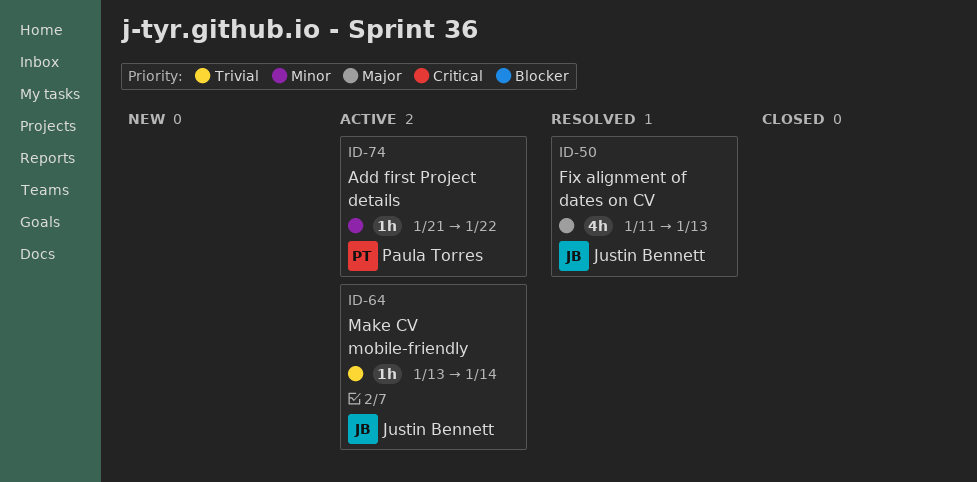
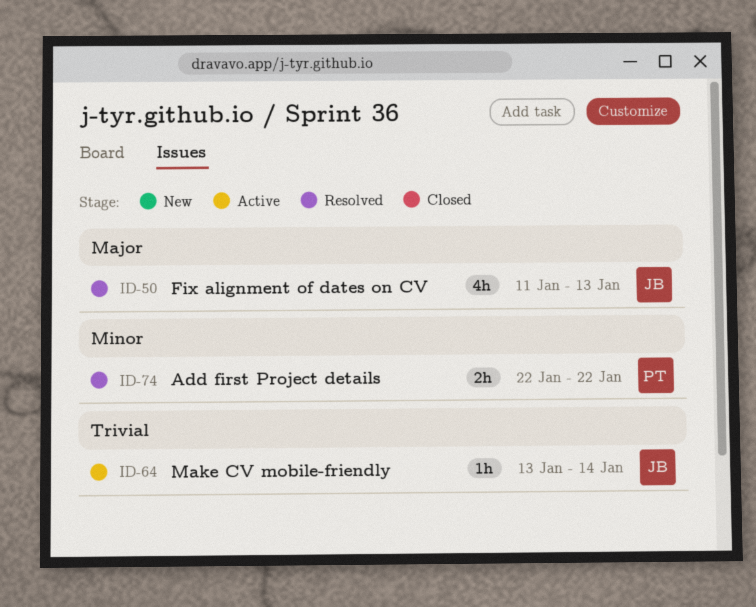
ID-74, status: Active -> Resolved
ID-74, estimate: 1h -> 2h
ID-74, start: Jan 21 -> Jan 22

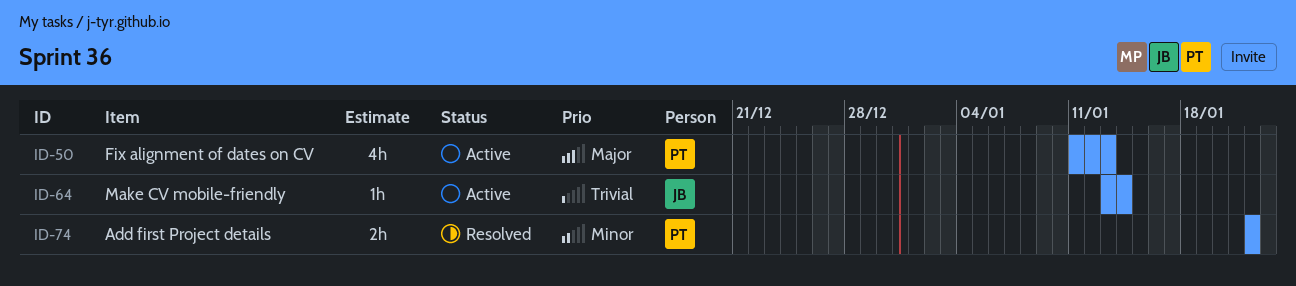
ID-50, status: Resolved -> Active
ID-50, owner: JB -> PT

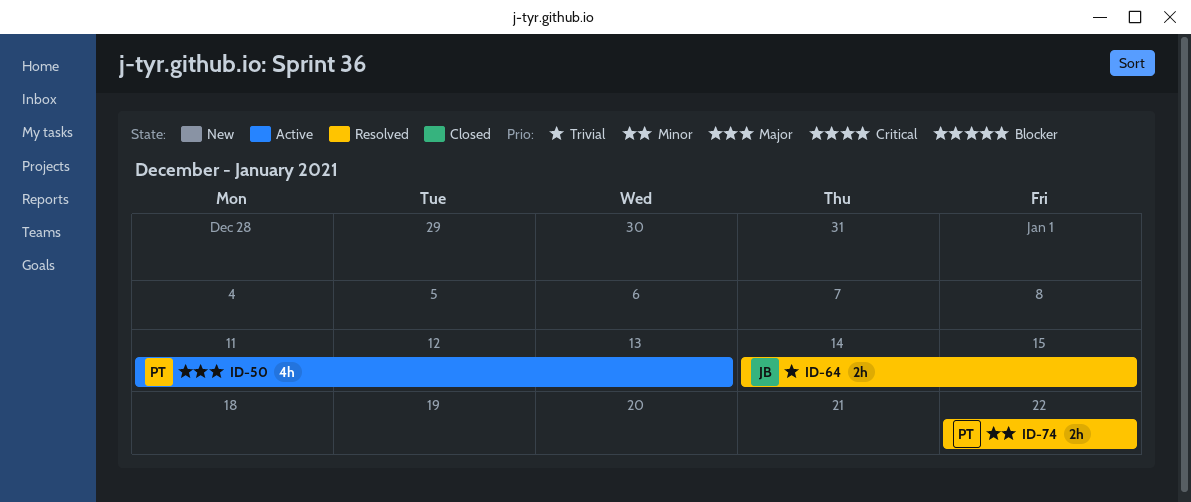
ID-64, status: Active -> Resolved
ID-64, estimate: 1h -> 2h
ID-64, start: Jan 13 -> Jan 14
ID-64, due: Jan 14 -> Jan 15

